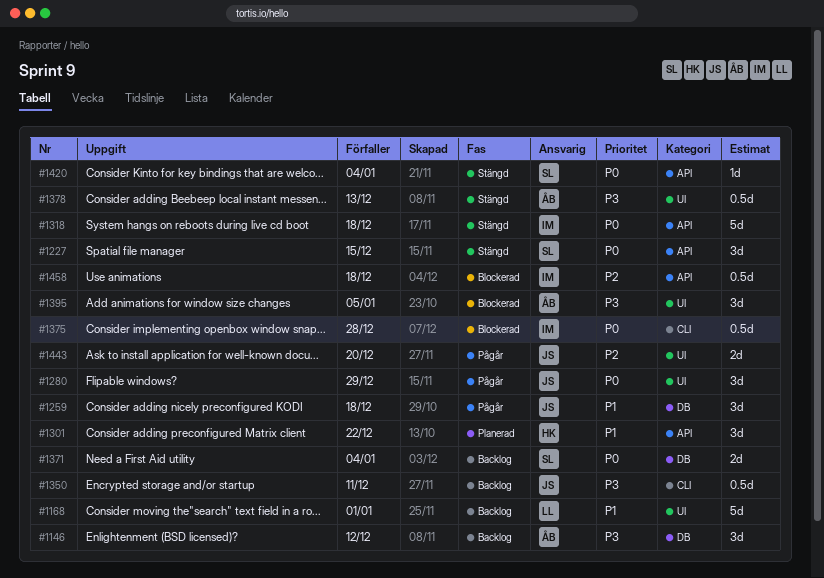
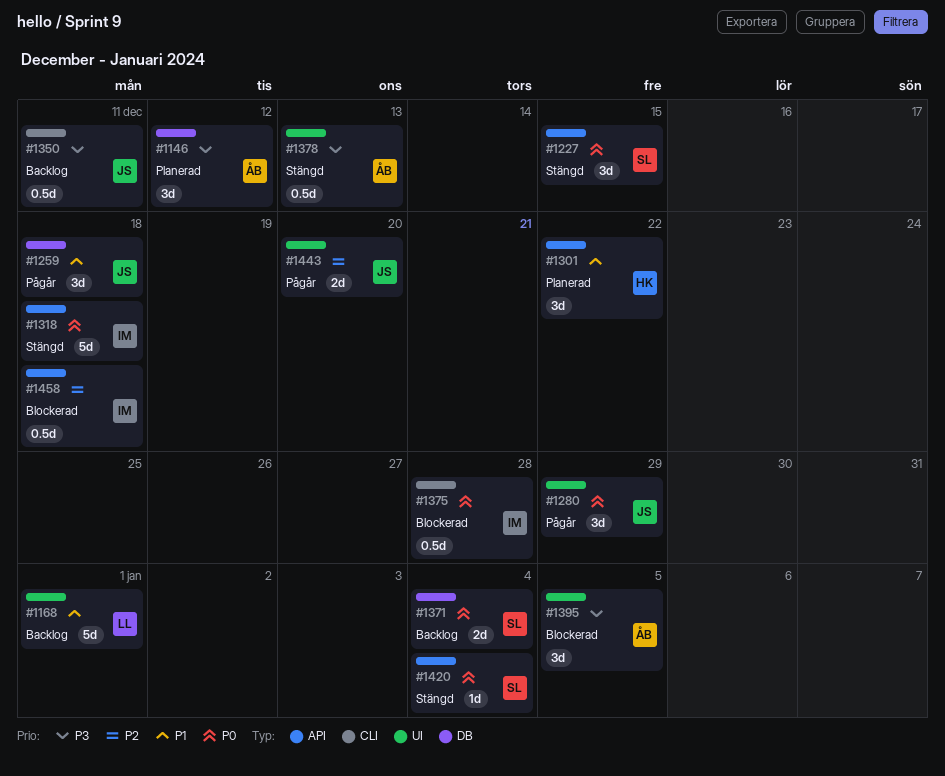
#1146, status: Backlog -> Planerad

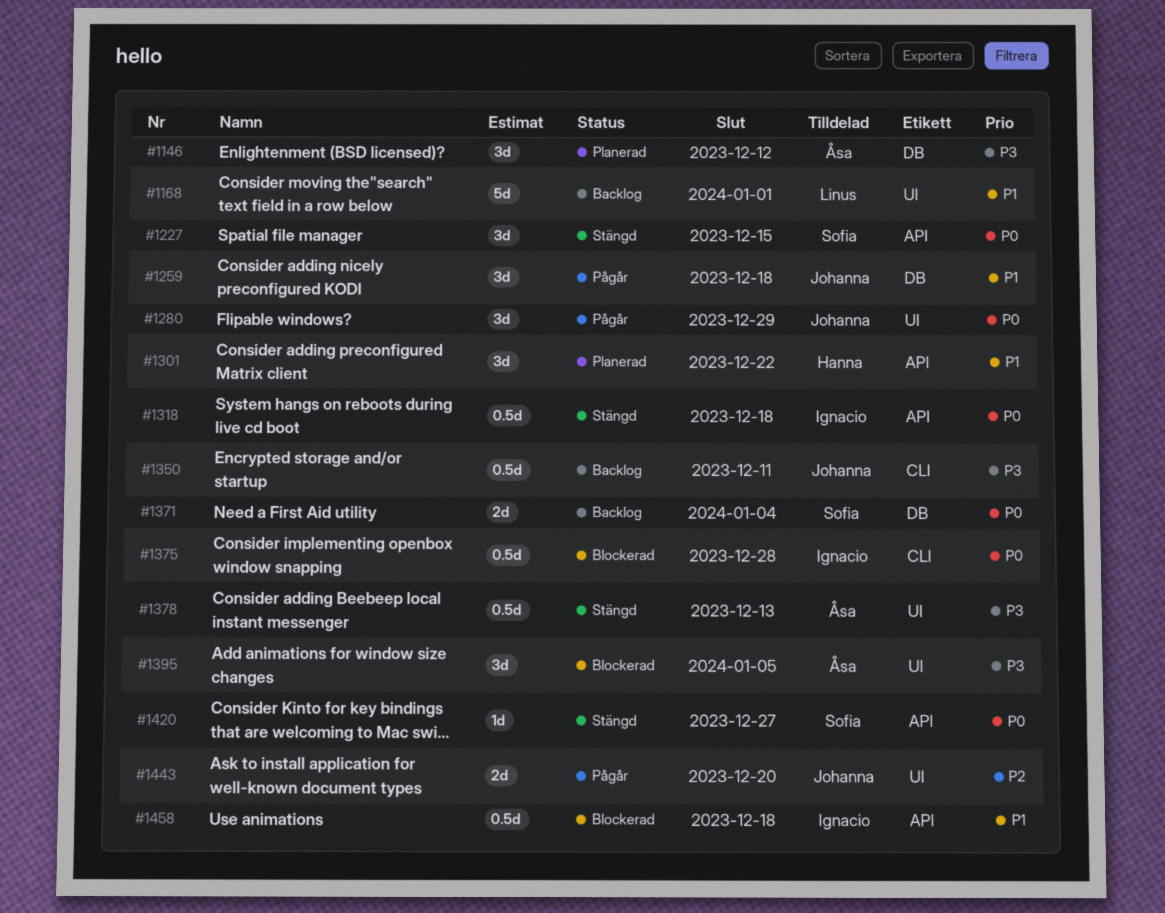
#1318, estimate: 5d -> 0.5d
#1420, due: Jan 4 -> Dec 27
#1458, priority: P2 -> P1

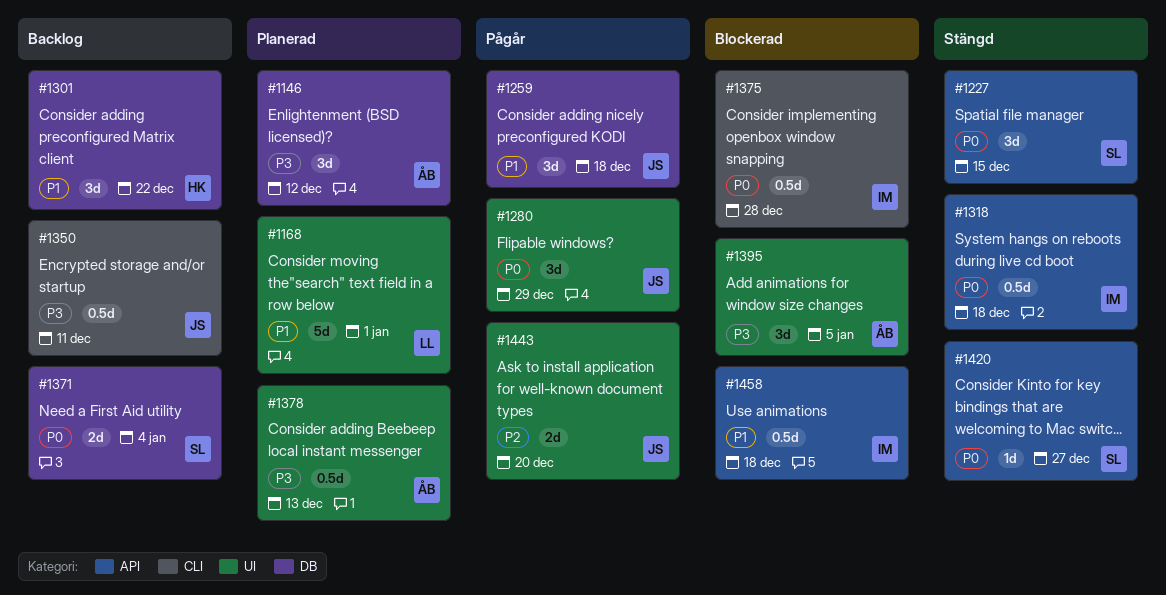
#1168, status: Backlog -> Planerad
#1301, status: Planerad -> Backlog
#1301, label: API -> DB
#1378, status: Stängd -> Planerad

